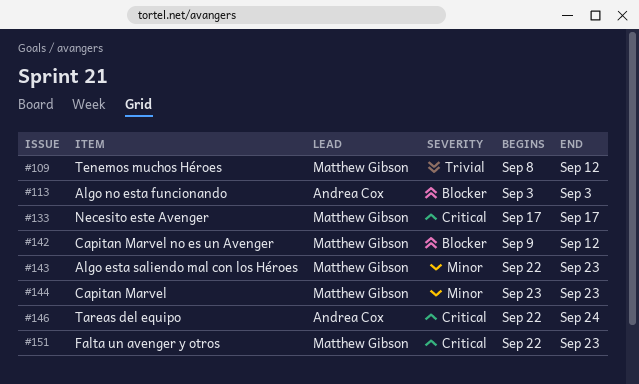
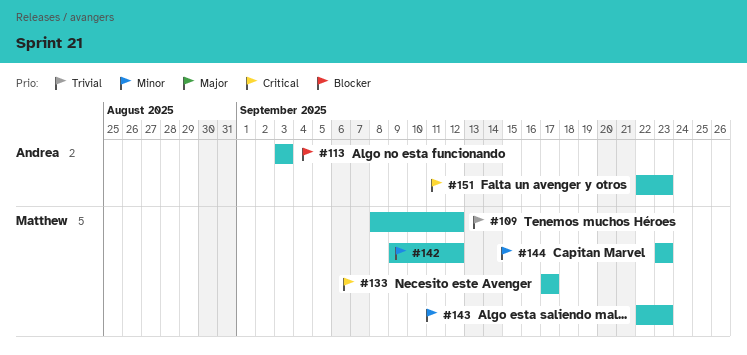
#142, priority: Blocker -> Minor
#146: present -> none
#151, owner: Matthew Gibson -> Andrea Cox

